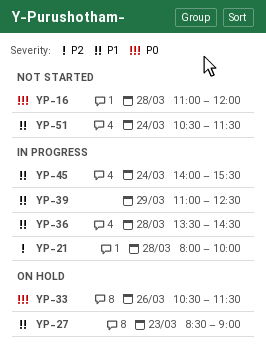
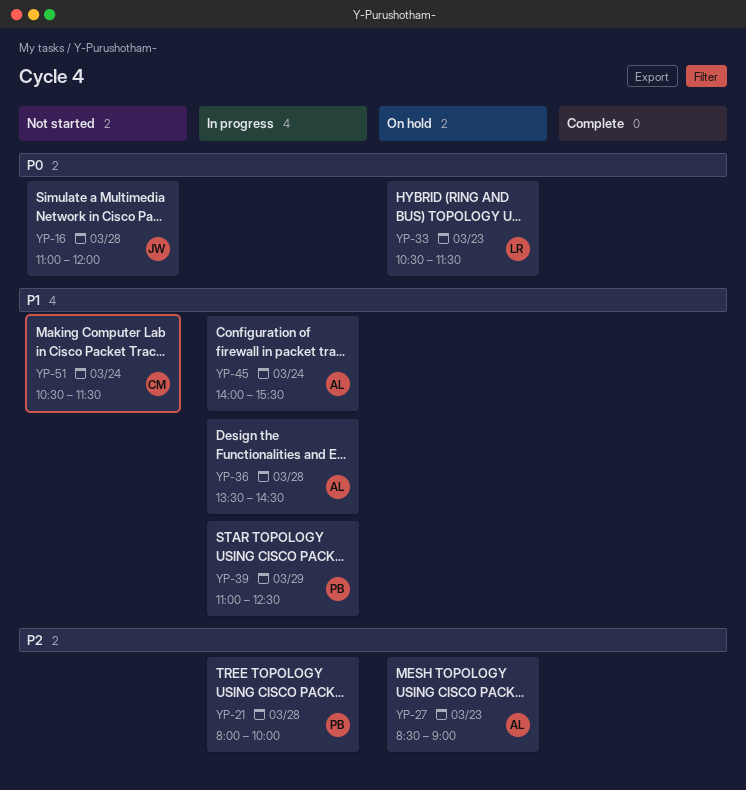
YP-27, priority: P1 -> P2
YP-33, day: Mar 26 -> Mar 23

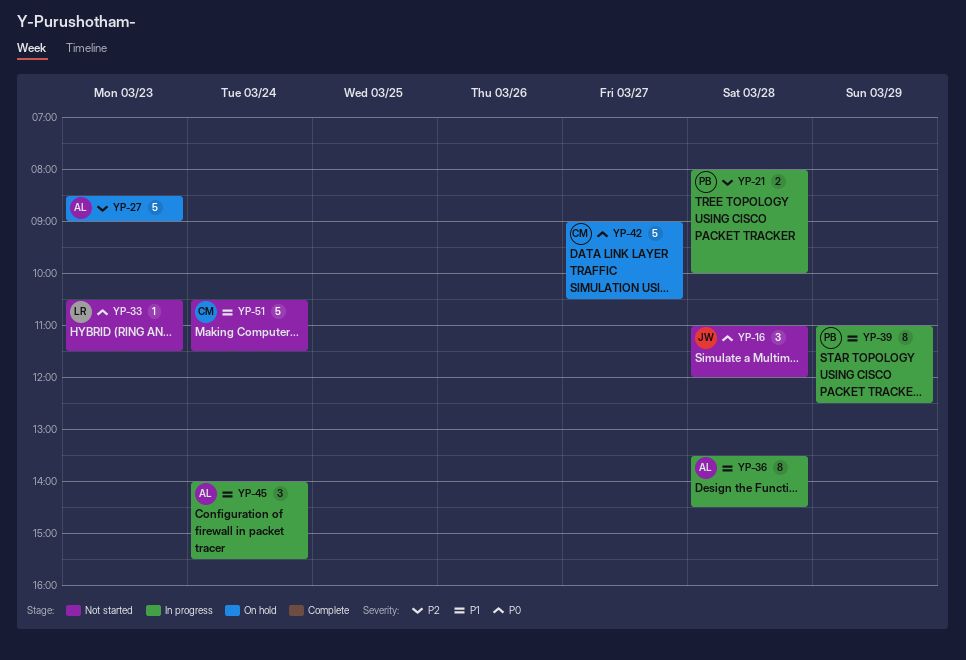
YP-33, status: On hold -> Not started
YP-42: none -> present

